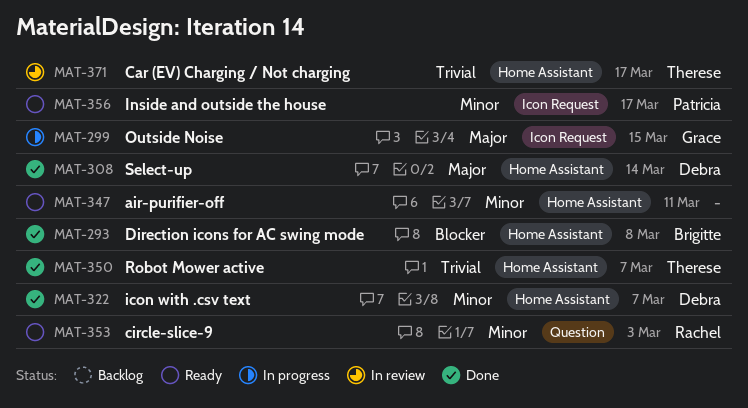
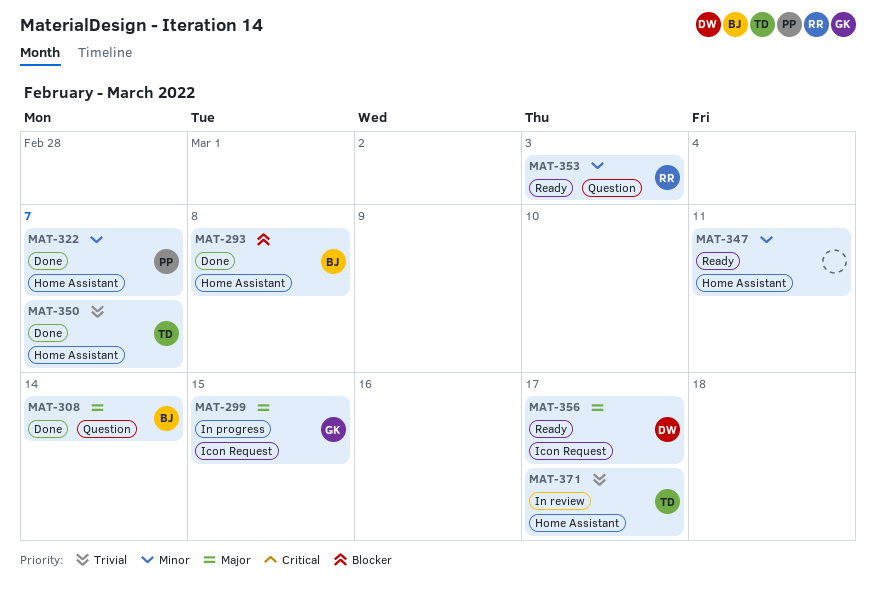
MAT-308, owner: Debra -> Brigitte
MAT-308, label: Home Assistant -> Question
MAT-322, owner: Debra -> Patricia
MAT-356, owner: Patricia -> Debra
MAT-356, priority: Minor -> Major

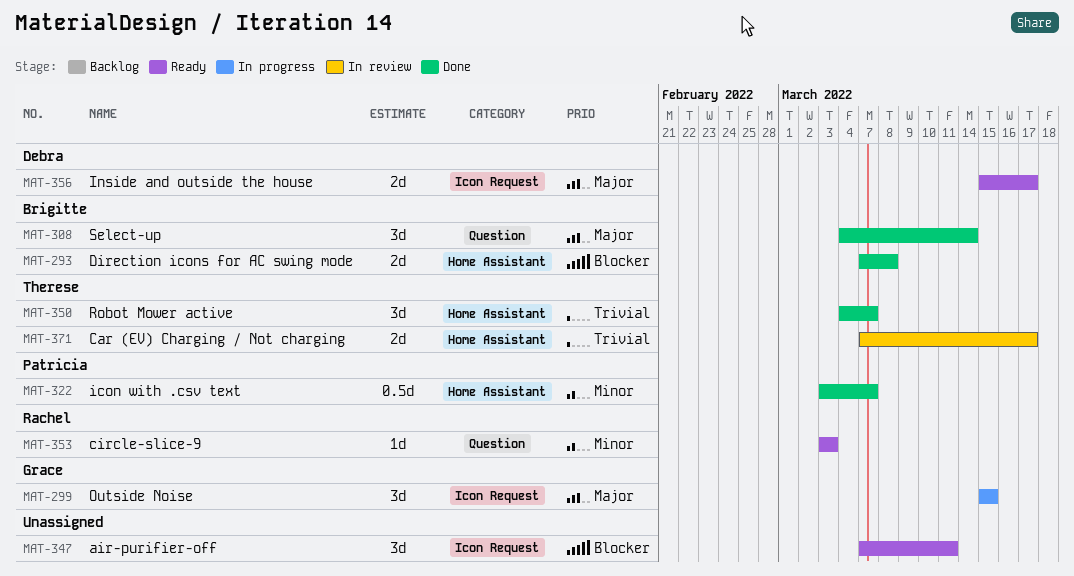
MAT-347, priority: Minor -> Blocker
MAT-347, label: Home Assistant -> Icon Request

